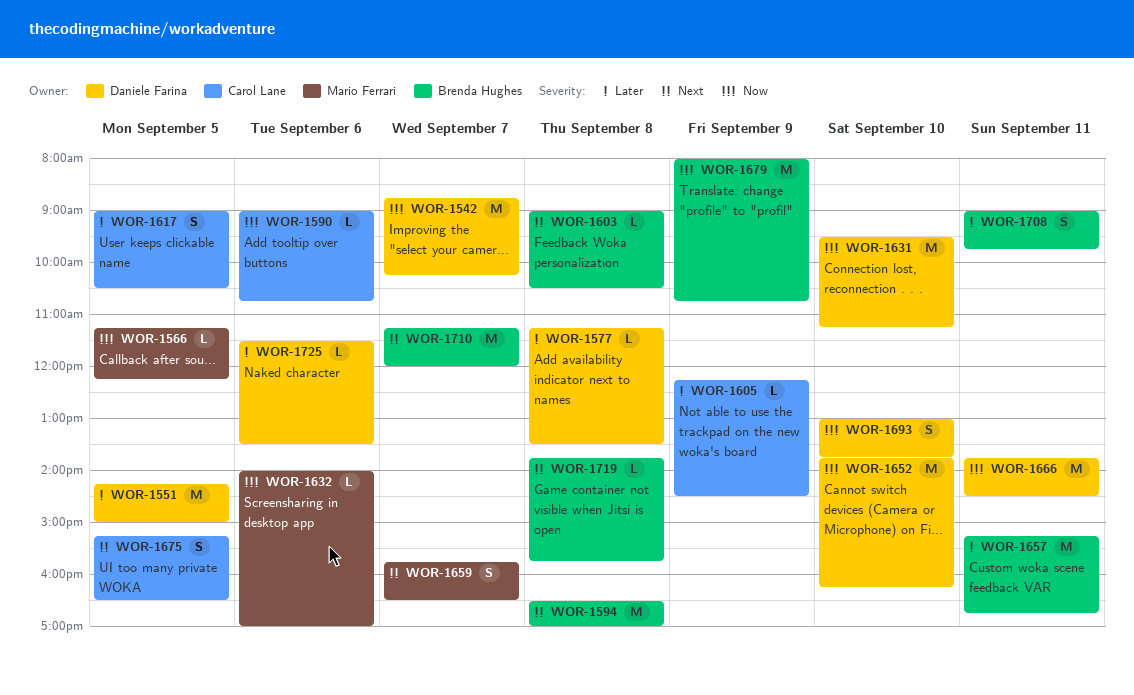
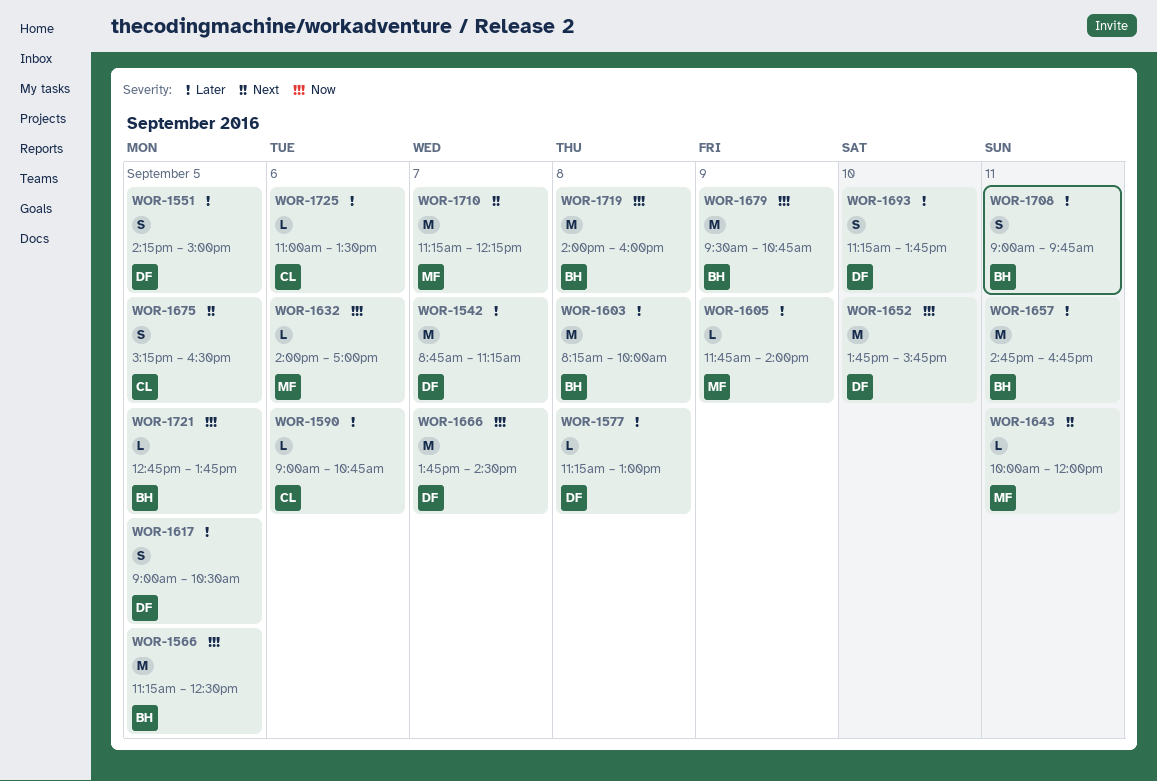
WOR-1542, priority: Now -> Later
WOR-1542, ends: 10:15 -> 11:15
WOR-1551, estimate: M -> S
WOR-1566, owner: Mario Ferrari -> Brenda Hughes
WOR-1566, estimate: L -> M
WOR-1566, ends: 12:15 -> 12:30
WOR-1577, ends: 13:30 -> 13:00
WOR-1590, priority: Now -> Later
WOR-1594: present -> none
WOR-1603, priority: Next -> Later
WOR-1603, estimate: L -> M
WOR-1603, begins: 09:00 -> 08:15
WOR-1603, ends: 10:30 -> 10:00
WOR-1605, owner: Carol Lane -> Mario Ferrari
WOR-1605, begins: 12:15 -> 11:45
WOR-1605, ends: 14:30 -> 14:00
WOR-1617, owner: Carol Lane -> Daniele Farina
WOR-1631: present -> none
WOR-1643: none -> present
WOR-1652, ends: 16:15 -> 15:45
WOR-1657, begins: 15:15 -> 14:45
WOR-1659: present -> none
WOR-1666, day: Sep 11 -> Sep 7
WOR-1679, begins: 08:00 -> 09:30
WOR-1693, priority: Now -> Later
WOR-1693, begins: 13:00 -> 11:15
WOR-1710, owner: Brenda Hughes -> Mario Ferrari
WOR-1710, ends: 12:00 -> 12:15
WOR-1719, priority: Next -> Now
WOR-1719, estimate: L -> M
WOR-1719, begins: 13:45 -> 14:00
WOR-1719, ends: 15:45 -> 16:00
WOR-1721: none -> present
WOR-1725, owner: Daniele Farina -> Carol Lane
WOR-1725, begins: 11:30 -> 11:00

